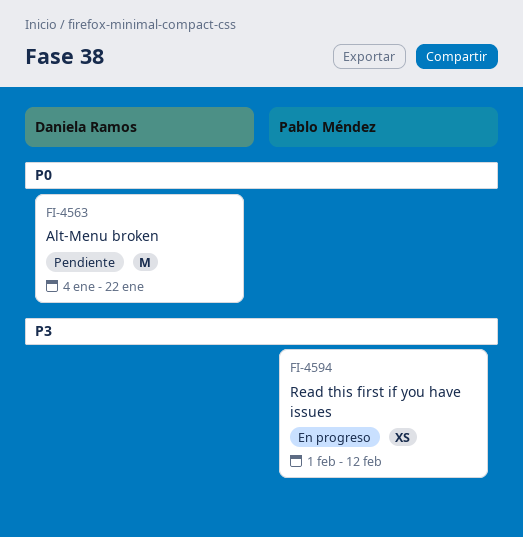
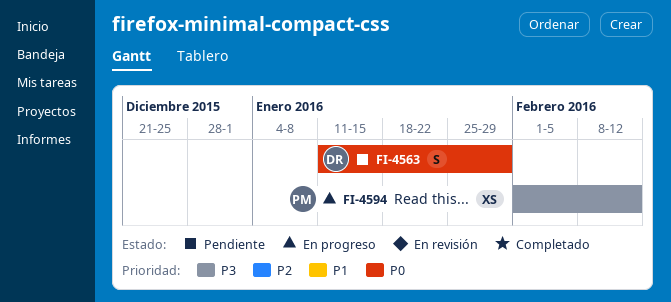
FI-4563, estimate: M -> S
FI-4563, start: Jan 4 -> Jan 11
FI-4563, due: Jan 22 -> Jan 29

